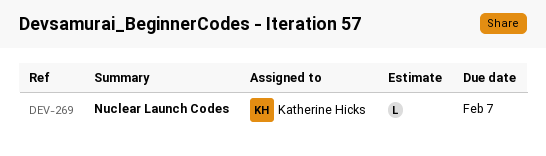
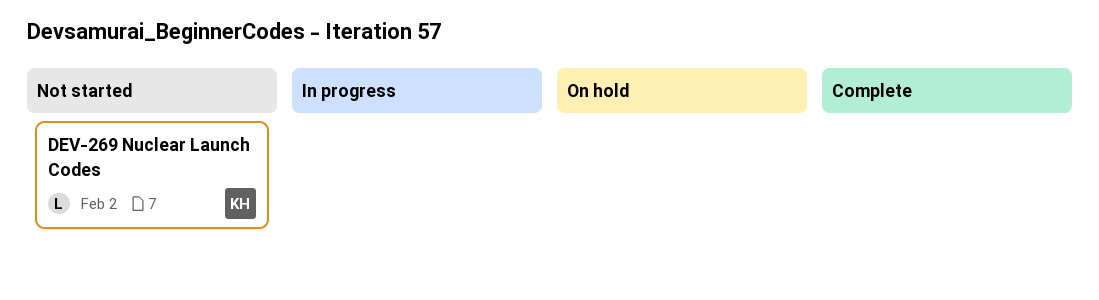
DEV-269, due: Feb 7 -> Feb 2

